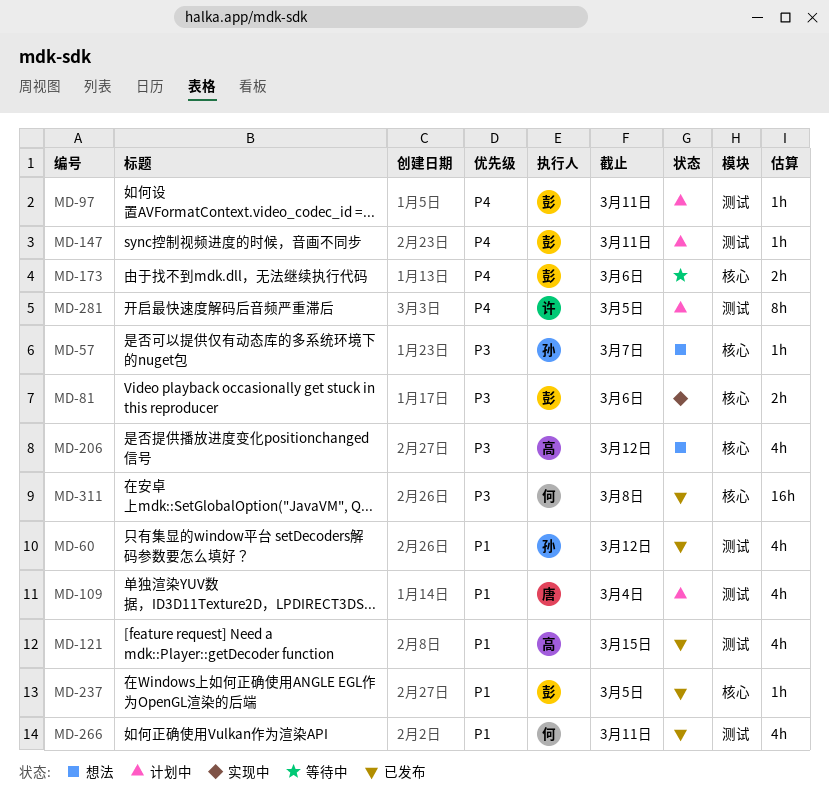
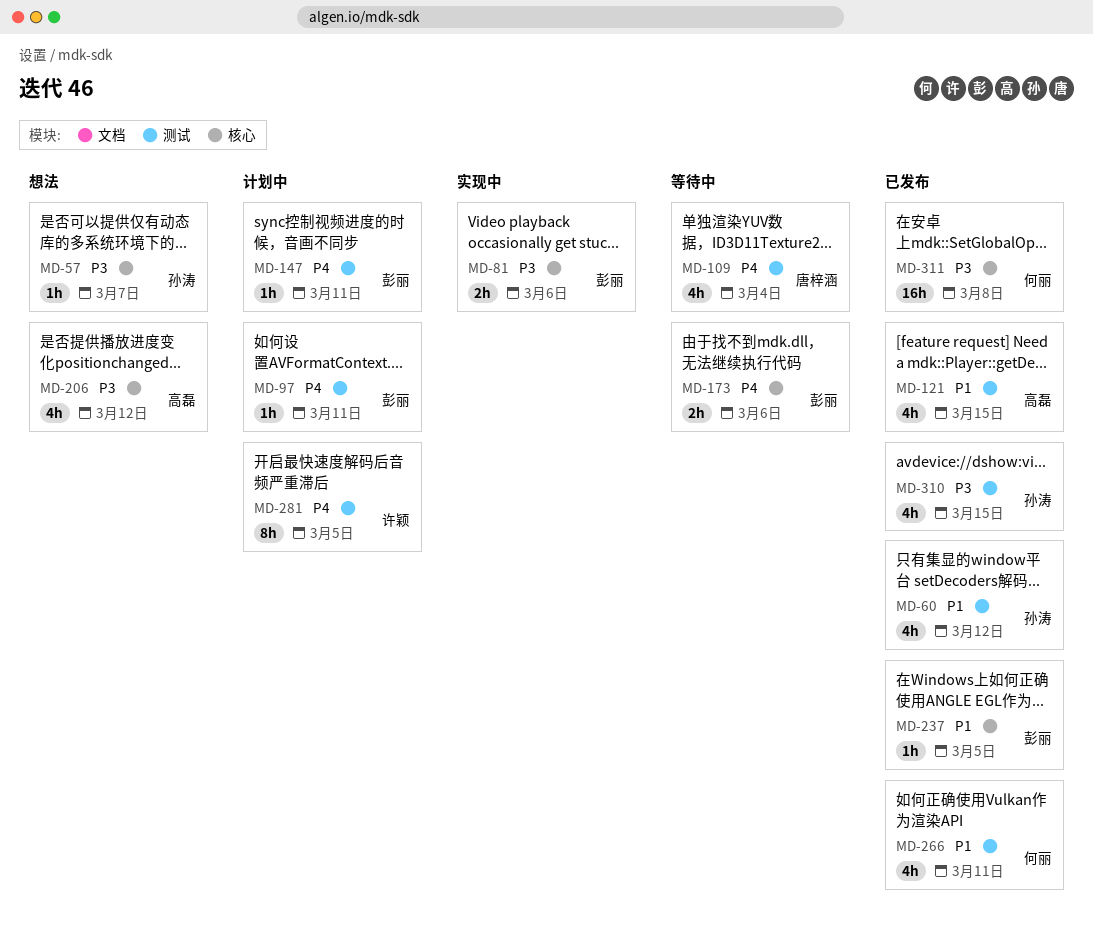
MD-109, status: 计划中 -> 等待中
MD-109, priority: P1 -> P4
MD-310: none -> present

